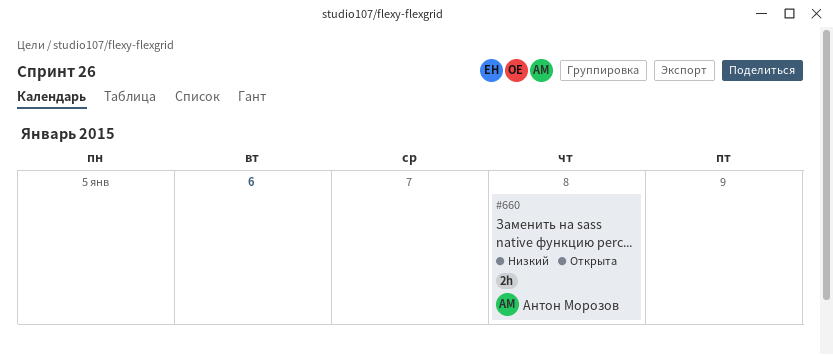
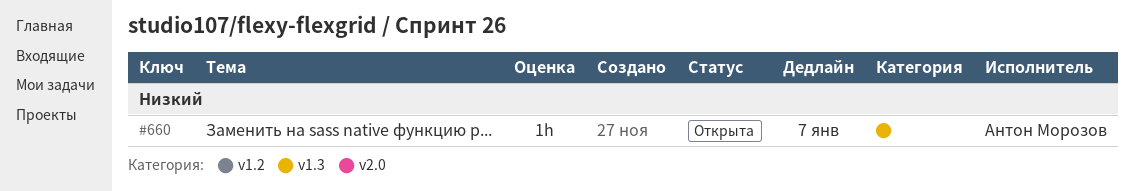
#660, estimate: 2h -> 1h
#660, due: Jan 8 -> Jan 7

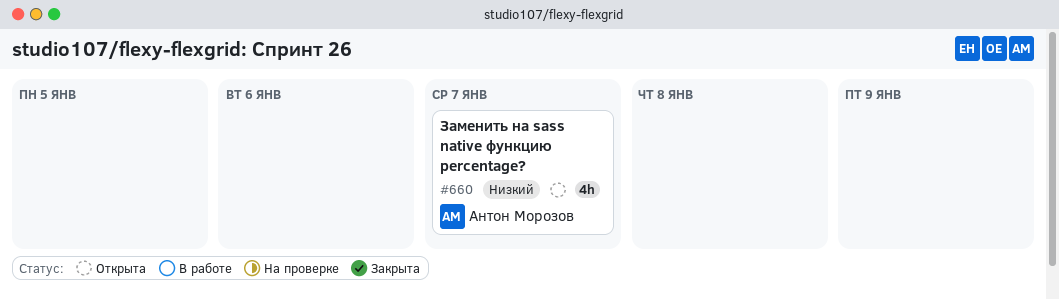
#660, estimate: 1h -> 4h

